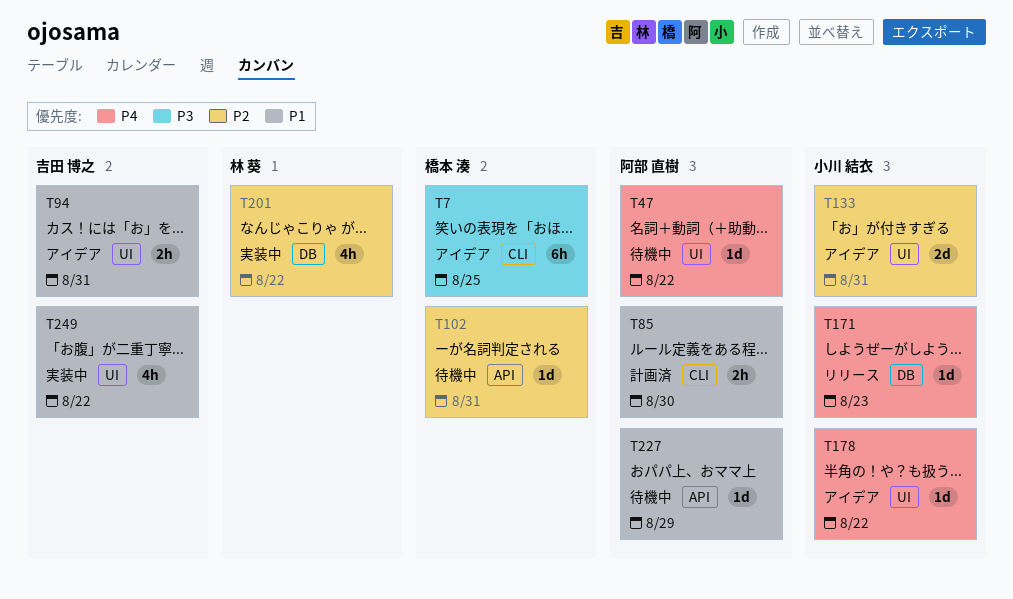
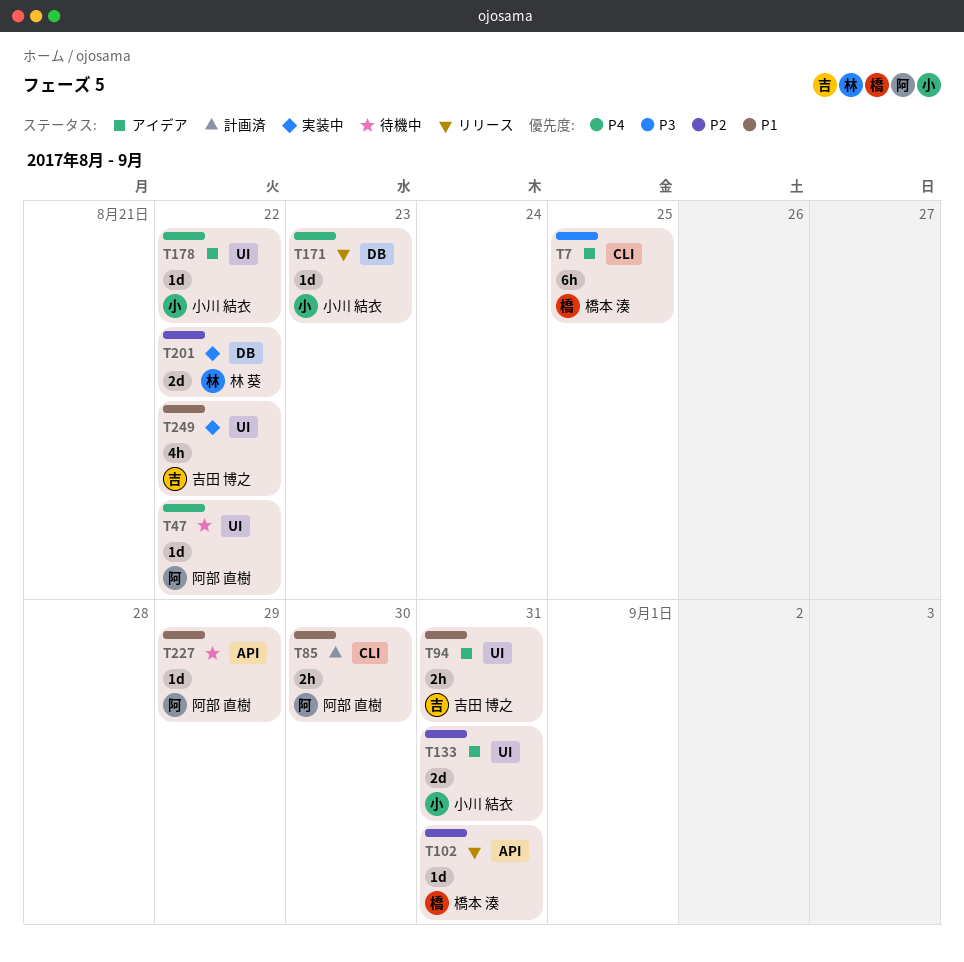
T102, status: 待機中 -> リリース
T201, estimate: 4h -> 2d

